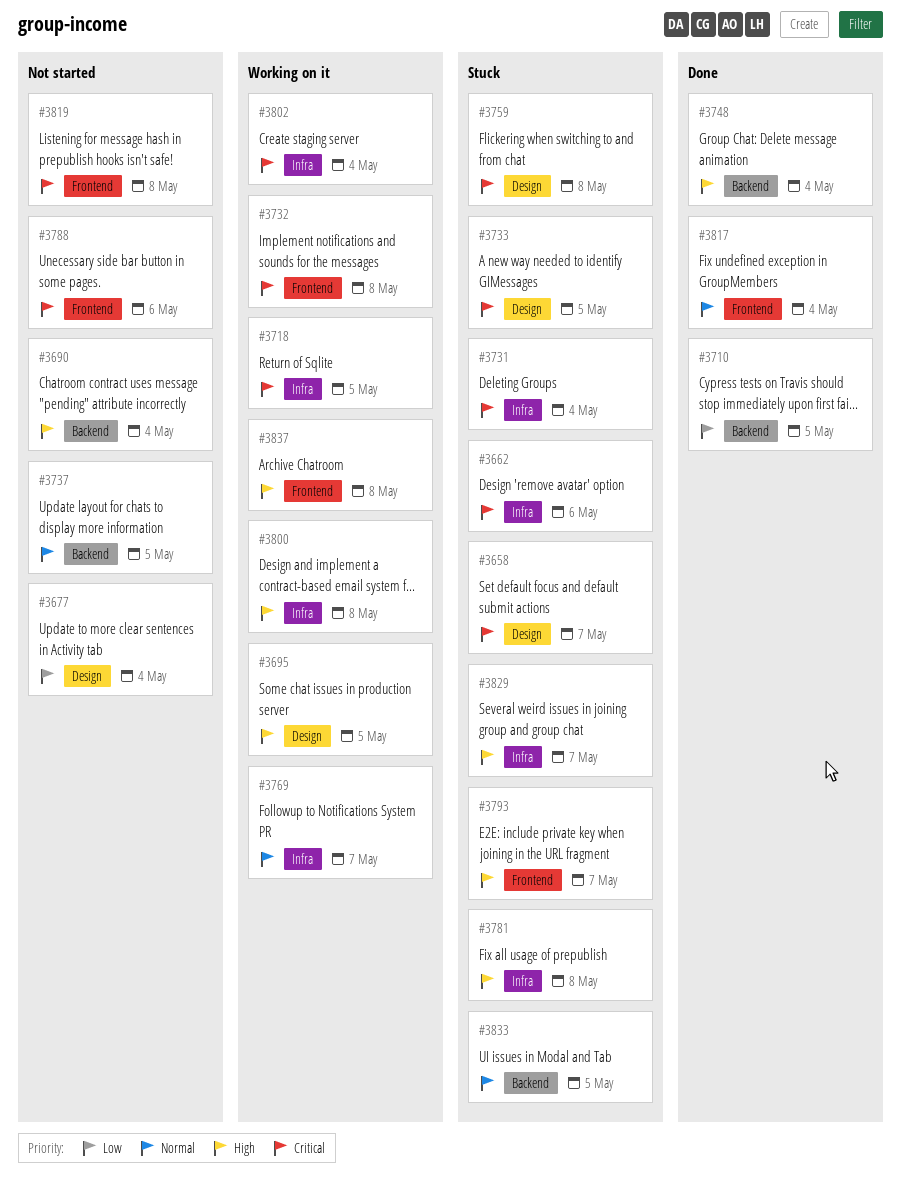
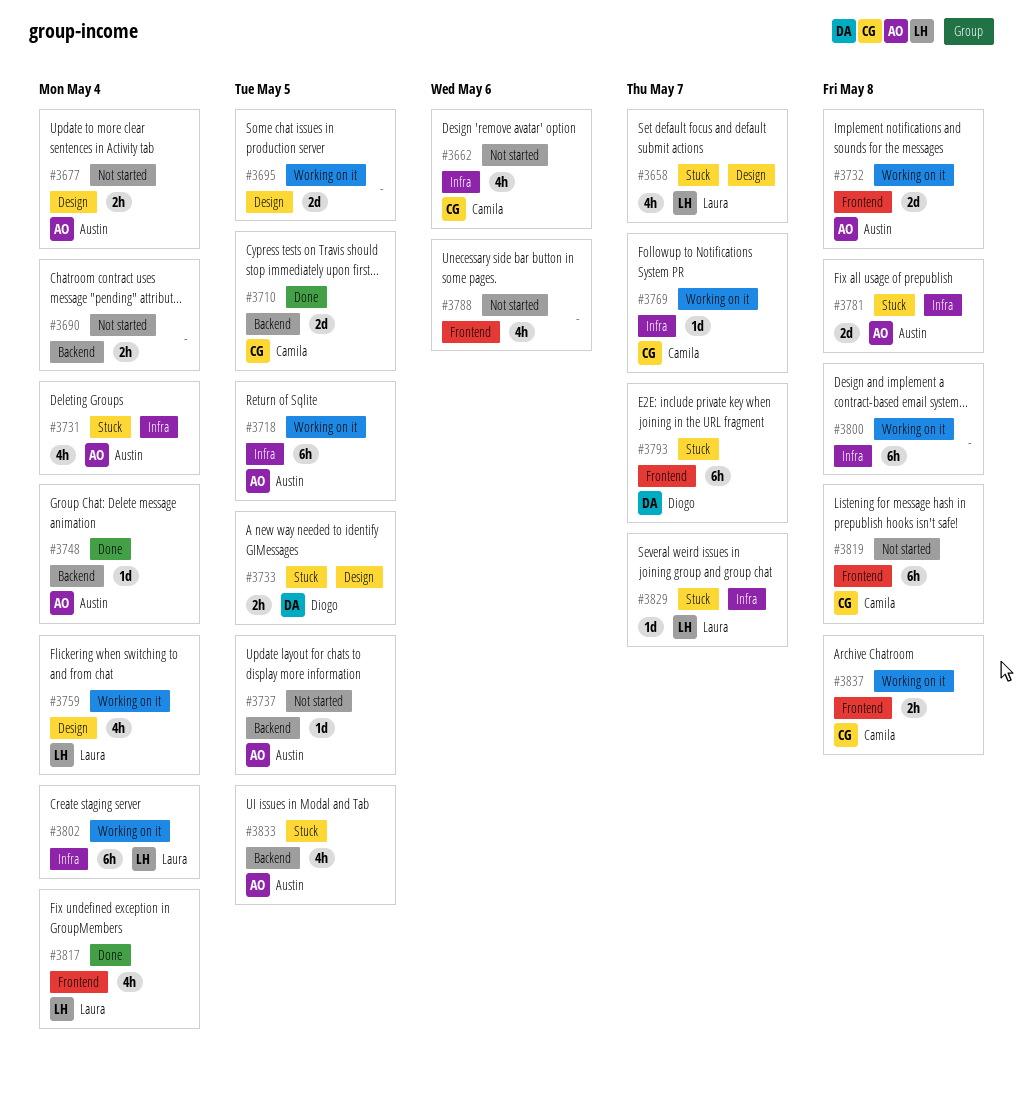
#3662, status: Stuck -> Not started
#3759, status: Stuck -> Working on it
#3759, due: May 8 -> May 4

